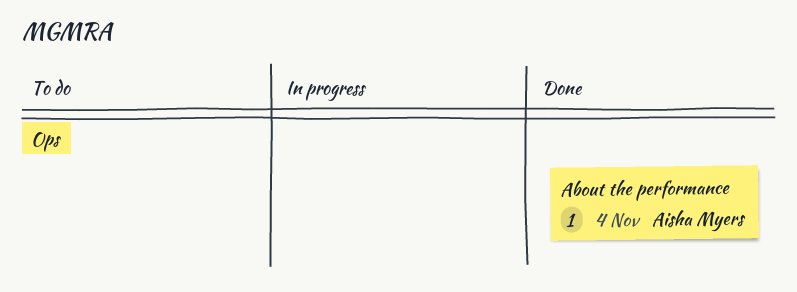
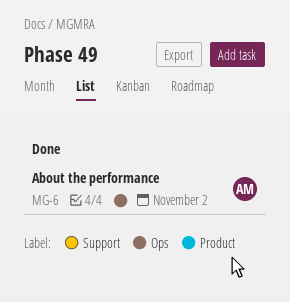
About the performance, due: Nov 4 -> Nov 2

